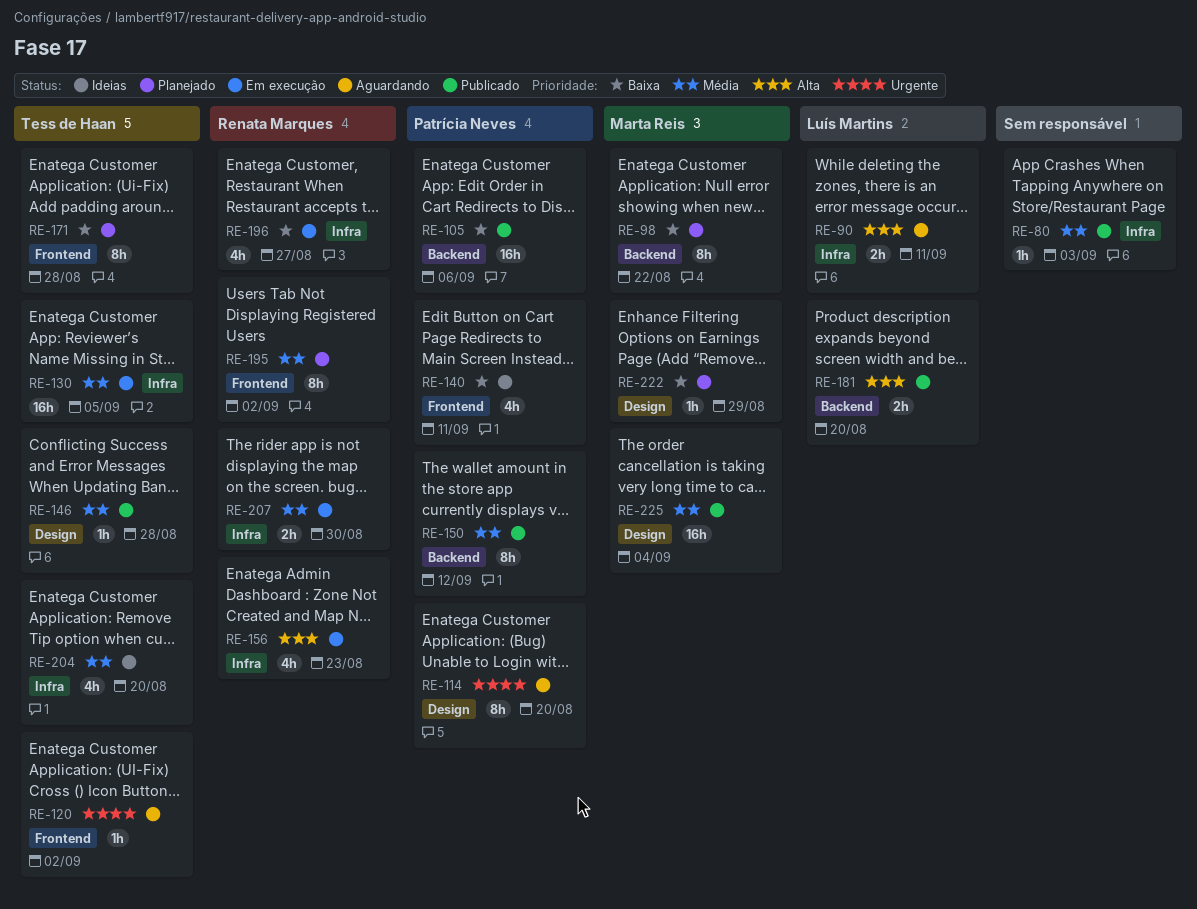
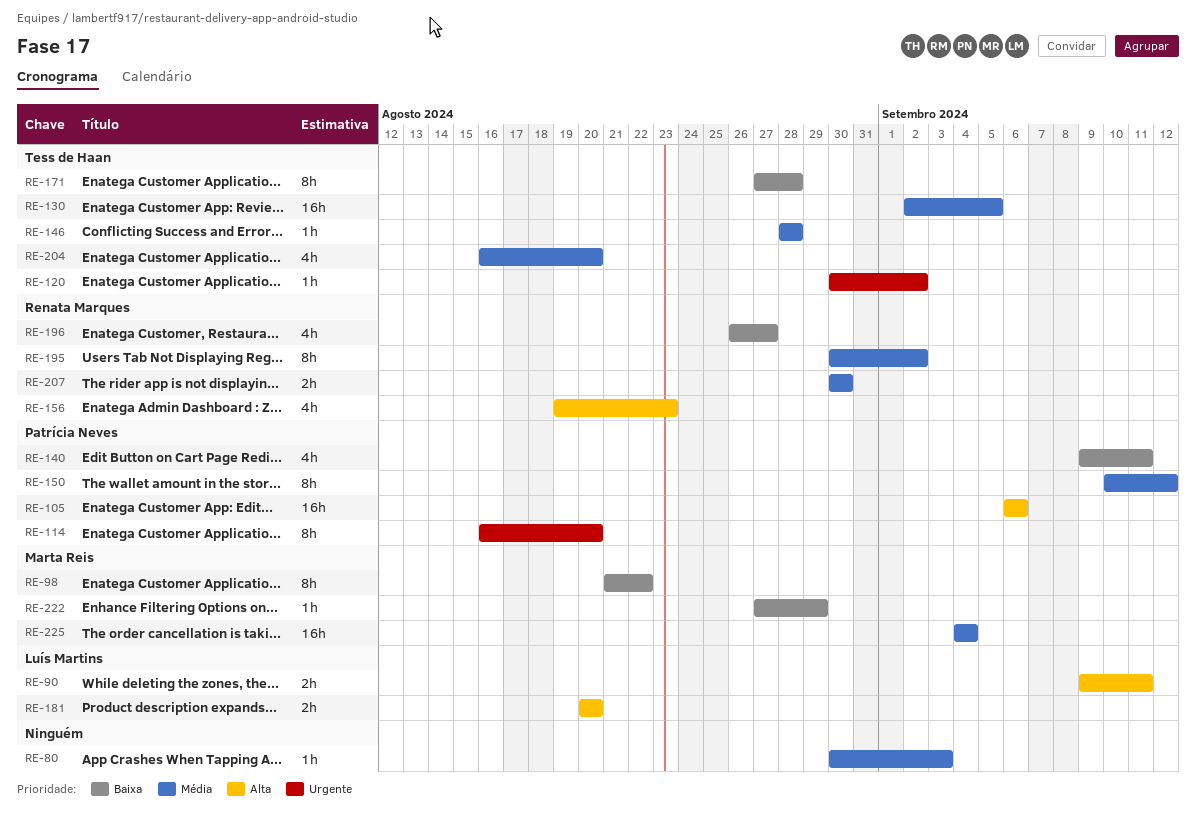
RE-105, priority: Baixa -> Alta

